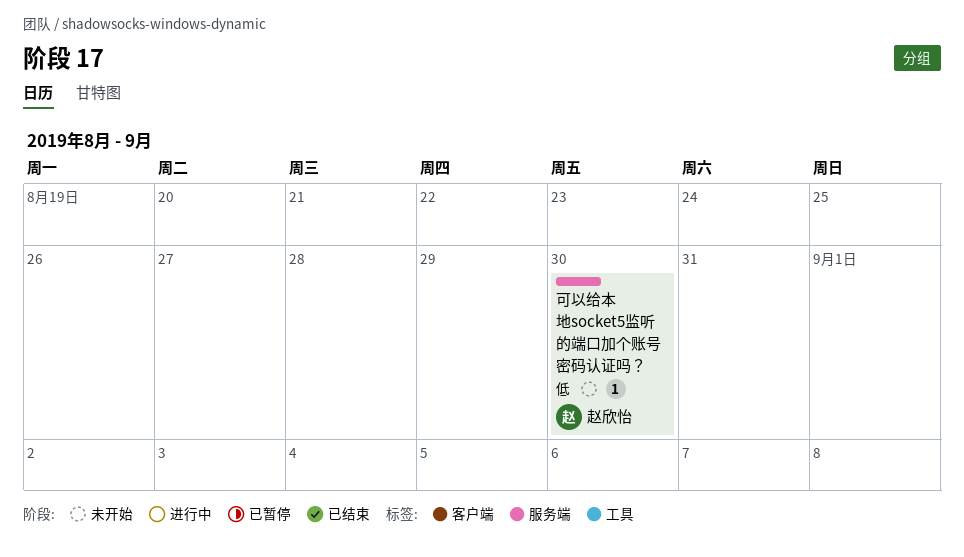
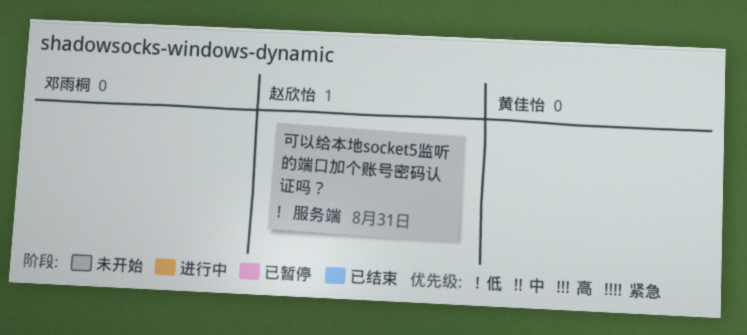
可以给本地socket5监听的端口加个账号密码认证吗？, due: Aug 30 -> Aug 31

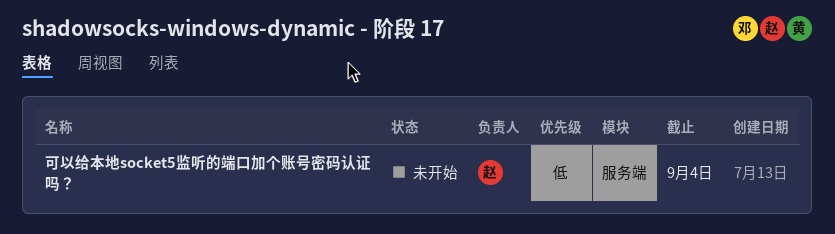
可以给本地socket5监听的端口加个账号密码认证吗？, due: Aug 31 -> Sep 4

